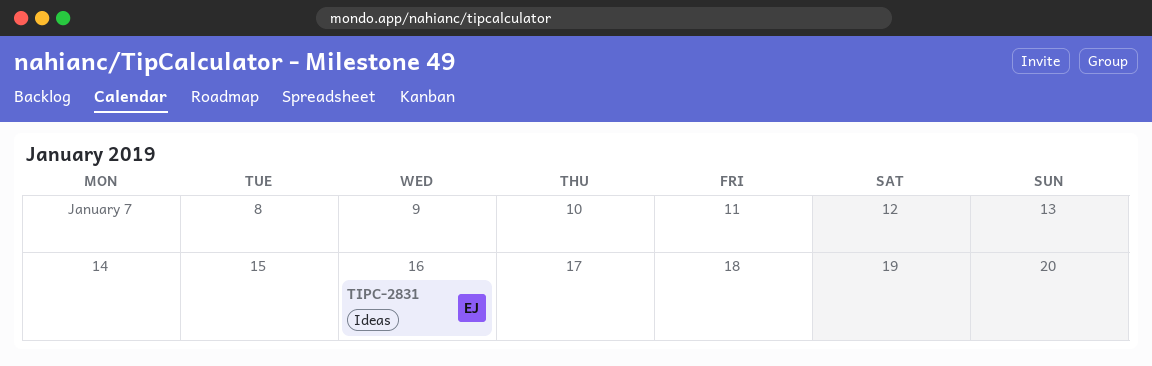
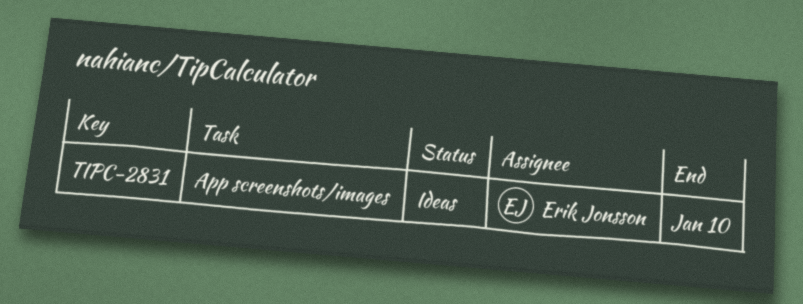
TIPC-2831, due: Jan 16 -> Jan 10

